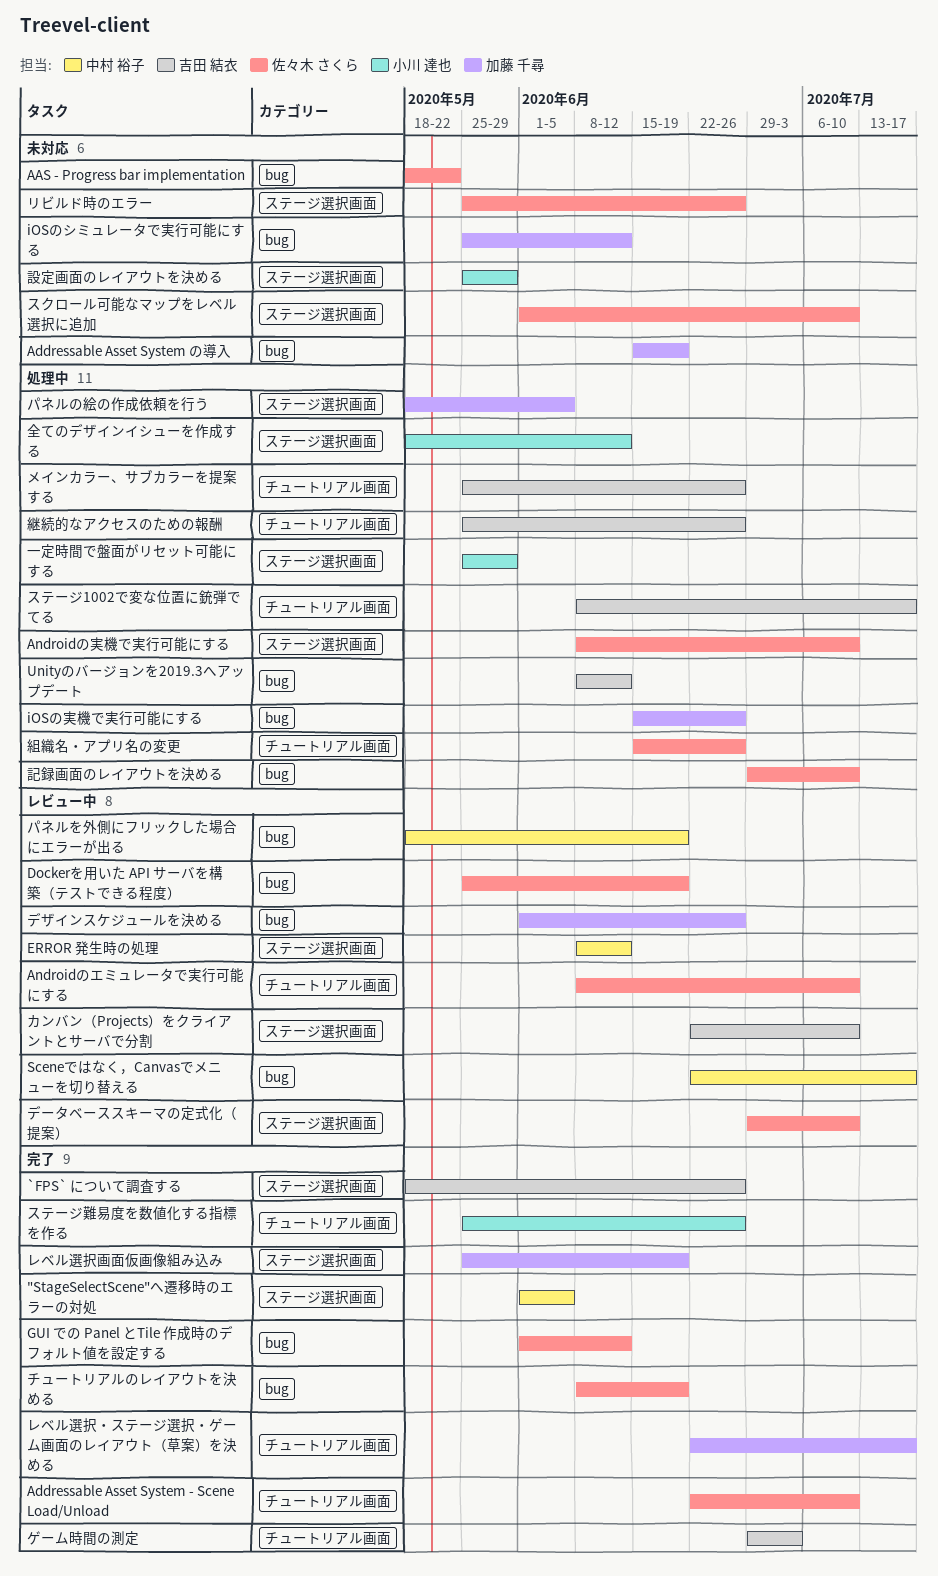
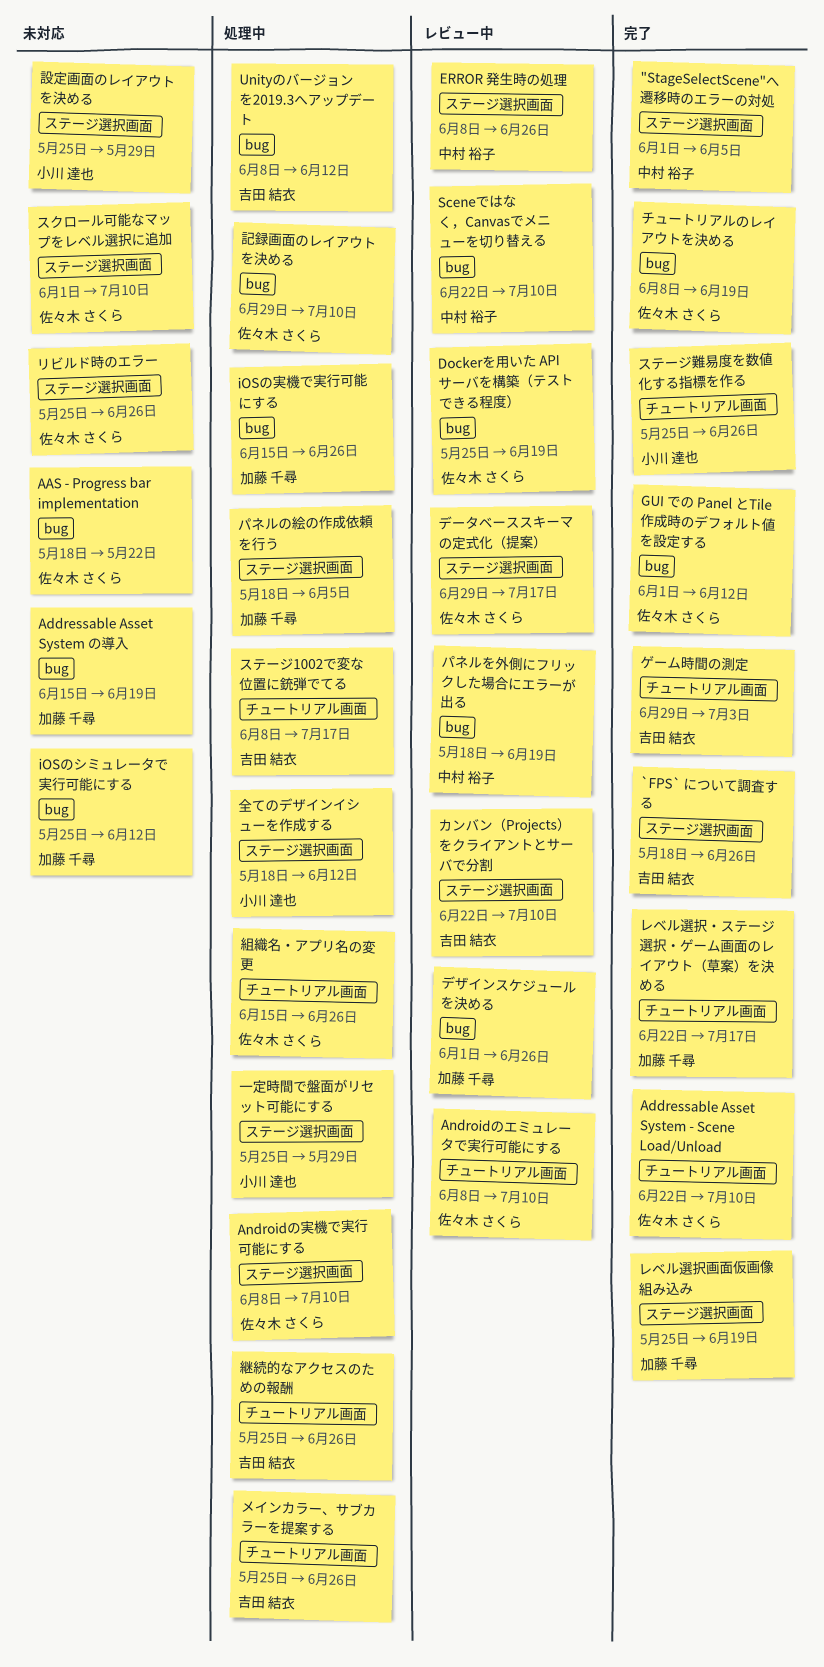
ERROR 発生時の処理, due: Jun 12 -> Jun 26
Sceneではなく，Canvasでメニューを切り替える, due: Jul 17 -> Jul 10
データベーススキーマの定式化（提案）, due: Jul 10 -> Jul 17

